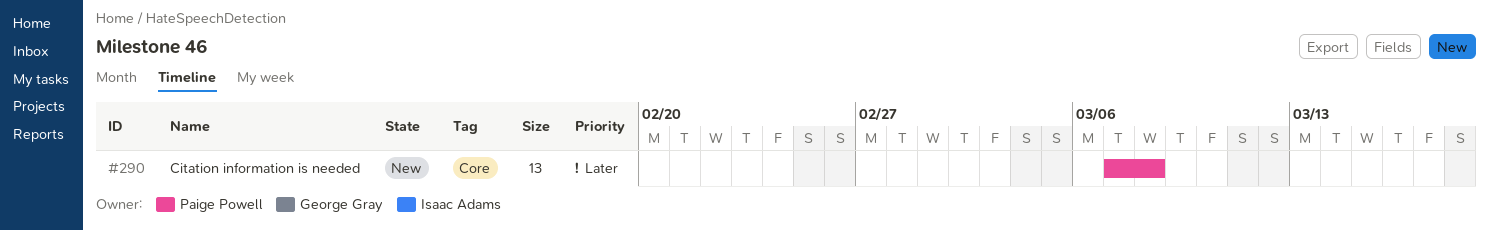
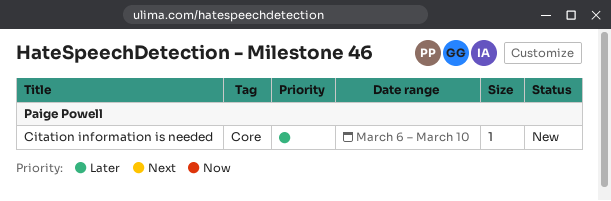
Citation information is needed, estimate: 13 -> 1
Citation information is needed, start: Mar 7 -> Mar 6
Citation information is needed, due: Mar 8 -> Mar 10

